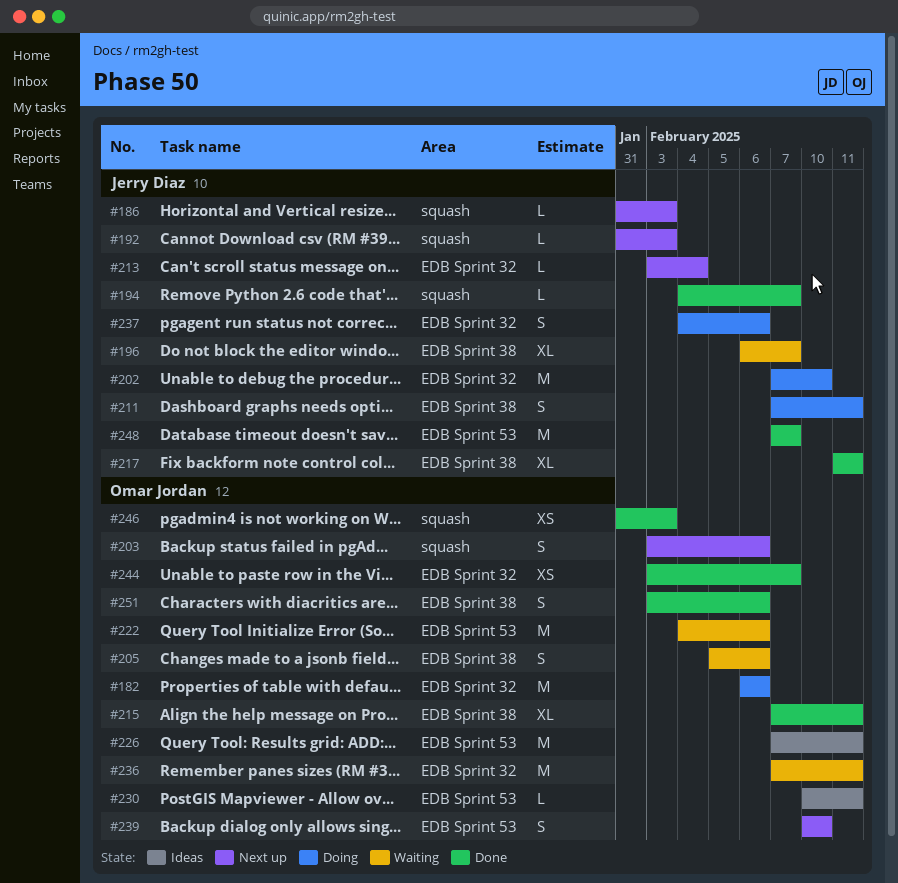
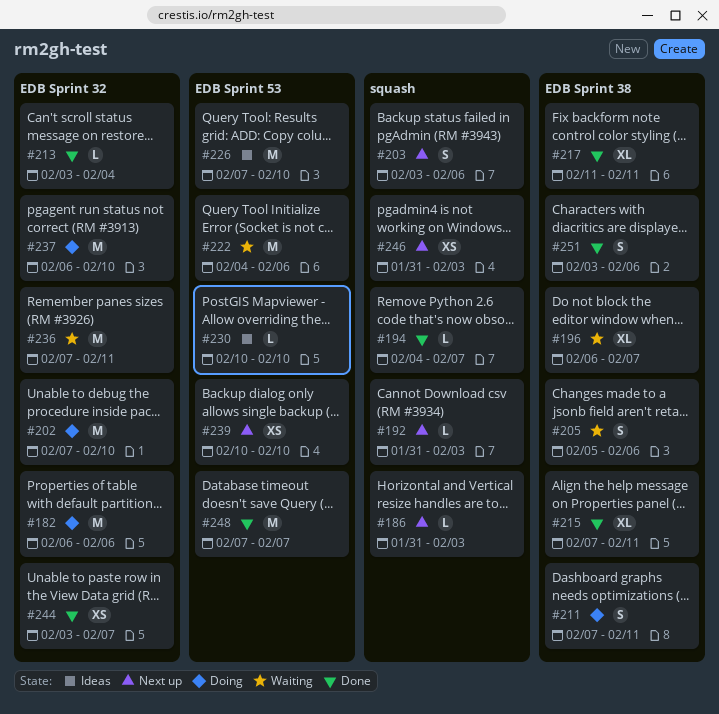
#213, status: Next up -> Done
#226, due: Feb 11 -> Feb 10
#230, due: Feb 11 -> Feb 10
#237, estimate: S -> M
#237, start: Feb 4 -> Feb 6
#237, due: Feb 6 -> Feb 10
#239, estimate: S -> XS
#246, status: Done -> Next up

